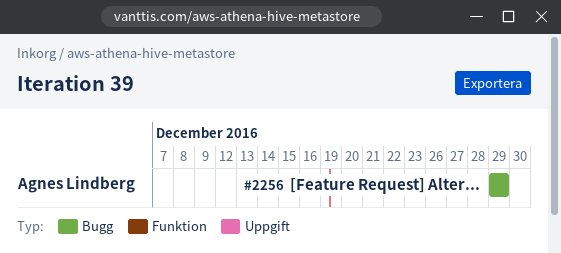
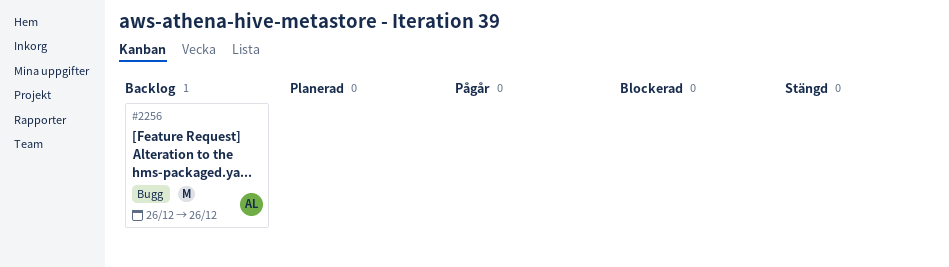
#2256, start: Dec 29 -> Dec 26
#2256, due: Dec 29 -> Dec 26

